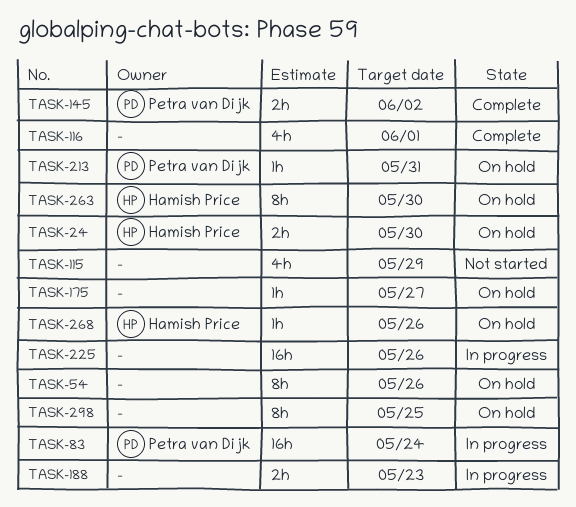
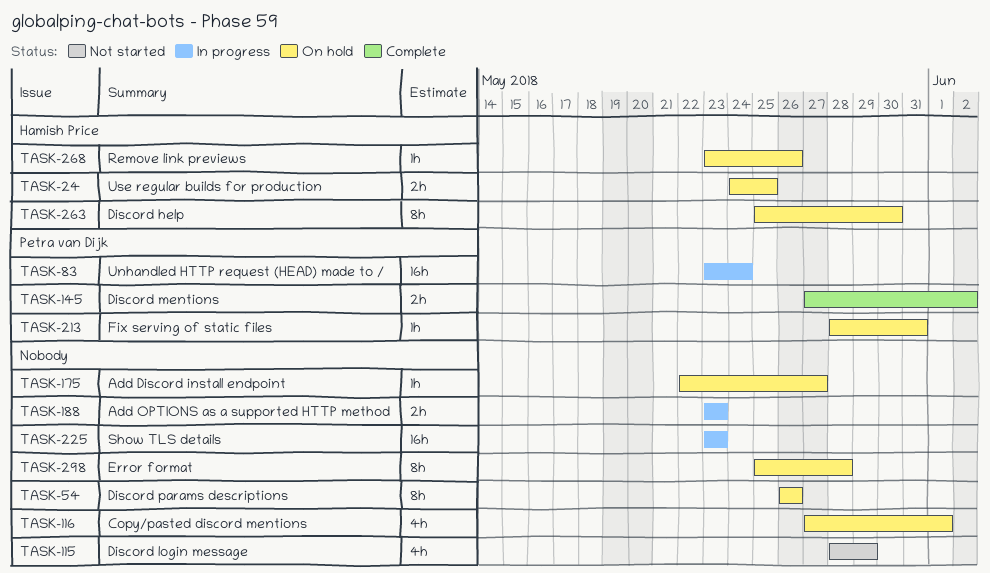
TASK-24, due: May 30 -> May 25
TASK-116, status: Complete -> On hold
TASK-225, due: May 26 -> May 23
TASK-298, due: May 25 -> May 28

